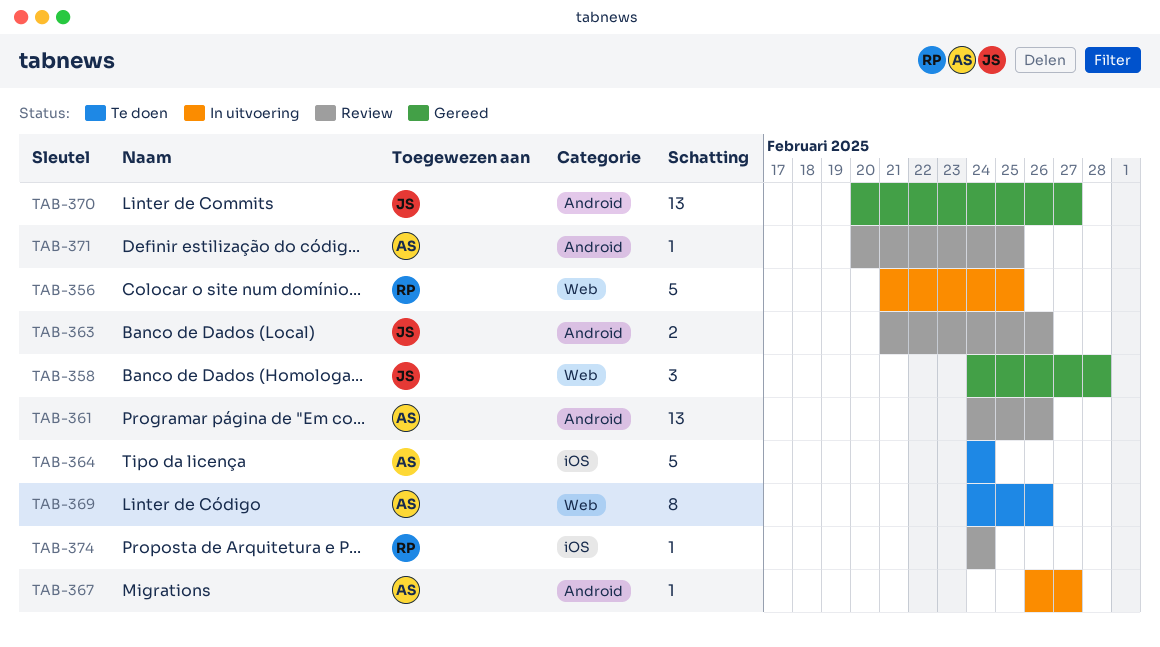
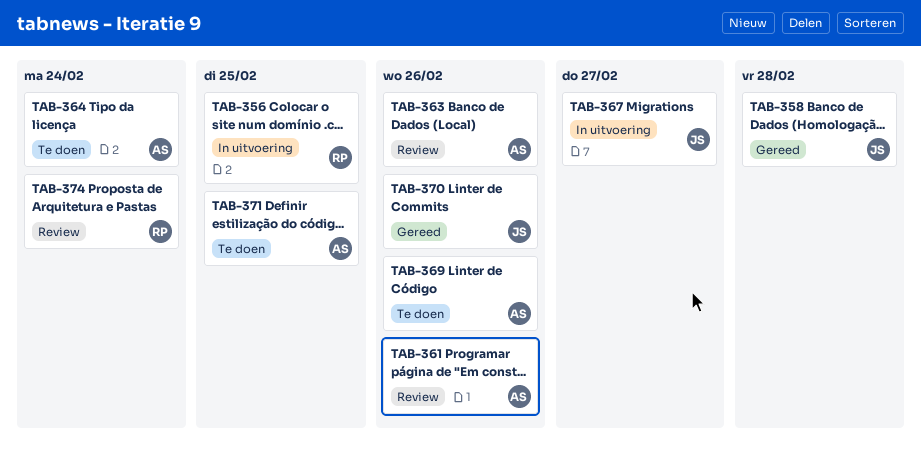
TAB-363, owner: JS -> AS
TAB-367, owner: AS -> JS
TAB-370, due: Feb 27 -> Feb 26
TAB-371, status: Review -> Te doen

